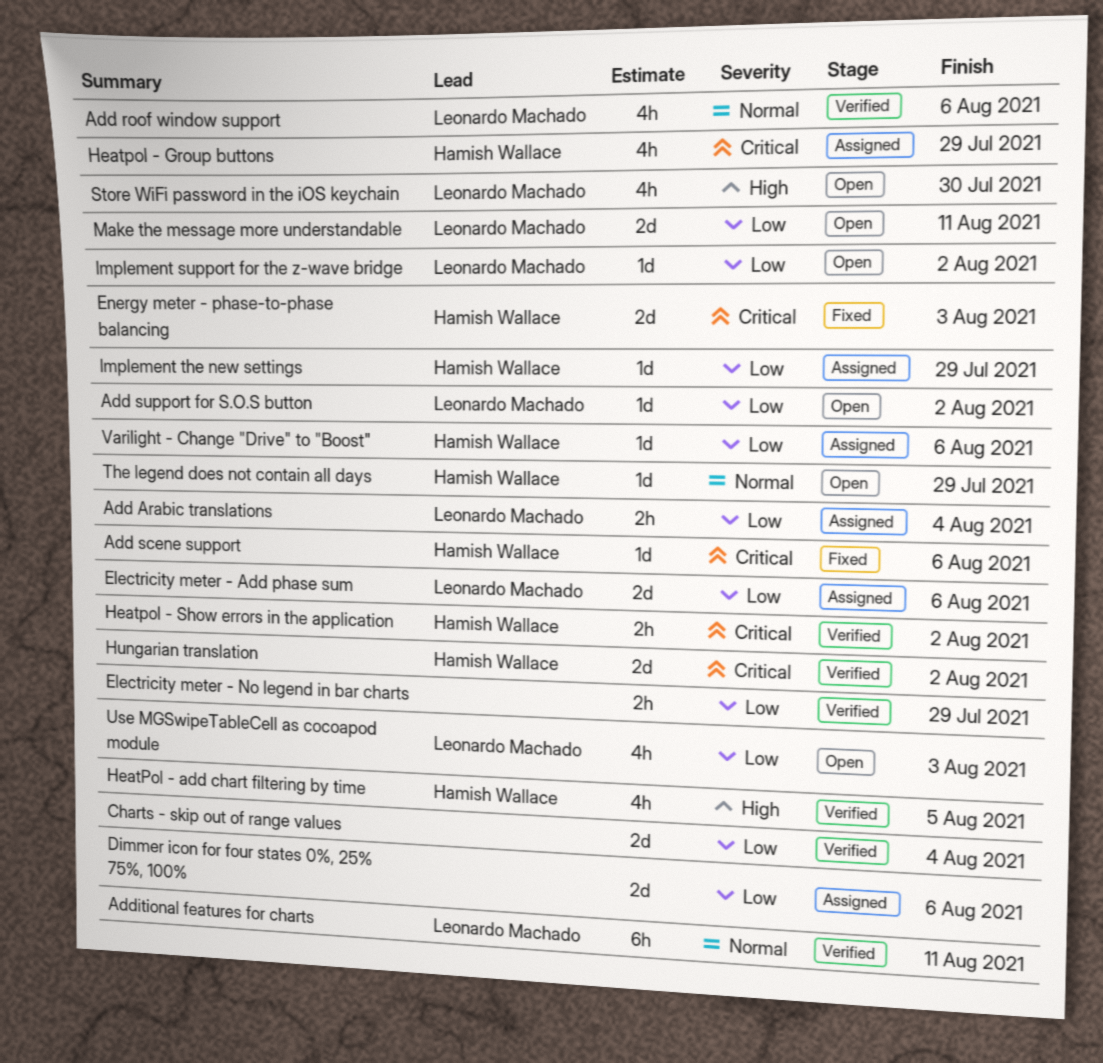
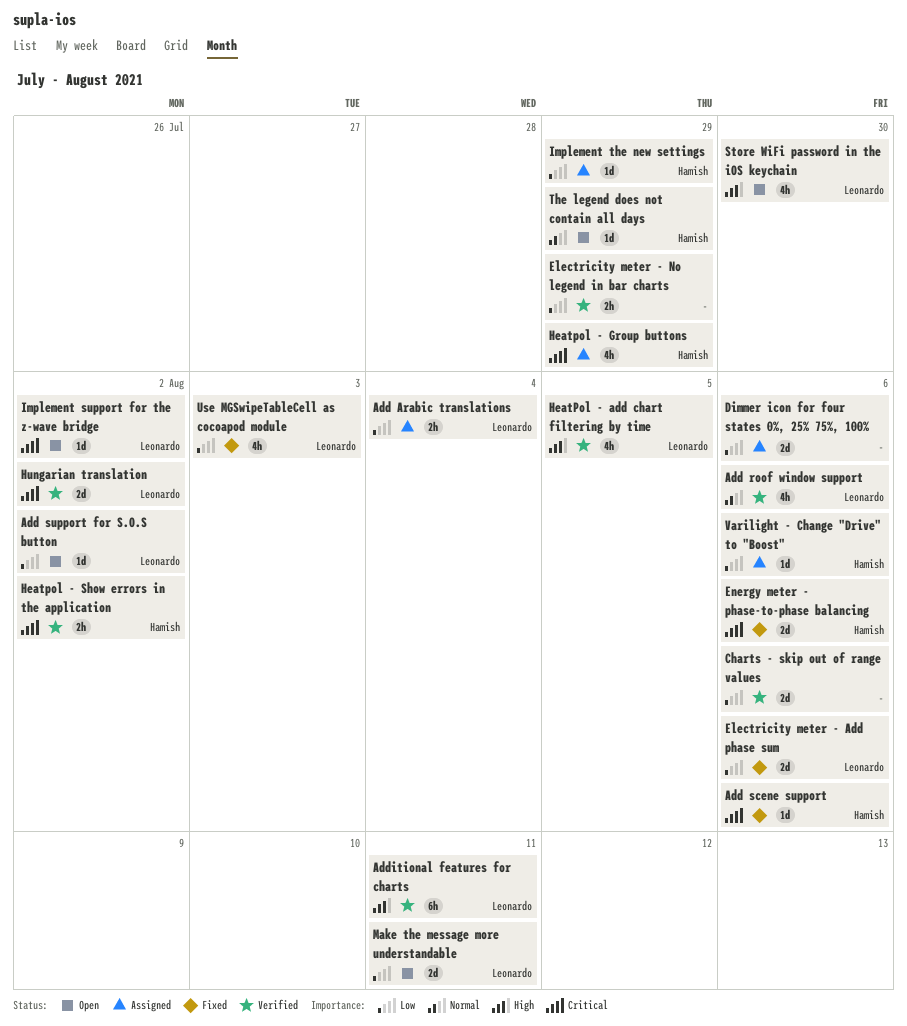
Additional features for charts, priority: Normal -> High
Charts - skip out of range values, due: Aug 4 -> Aug 6
Electricity meter - Add phase sum, status: Assigned -> Fixed
Energy meter - phase-to-phase balancing, due: Aug 3 -> Aug 6
HeatPol - add chart filtering by time, owner: Hamish Wallace -> Leonardo Machado
Hungarian translation, owner: Hamish Wallace -> Leonardo Machado
Implement support for the z-wave bridge, priority: Low -> Critical
Use MGSwipeTableCell as cocoapod module, status: Open -> Fixed

